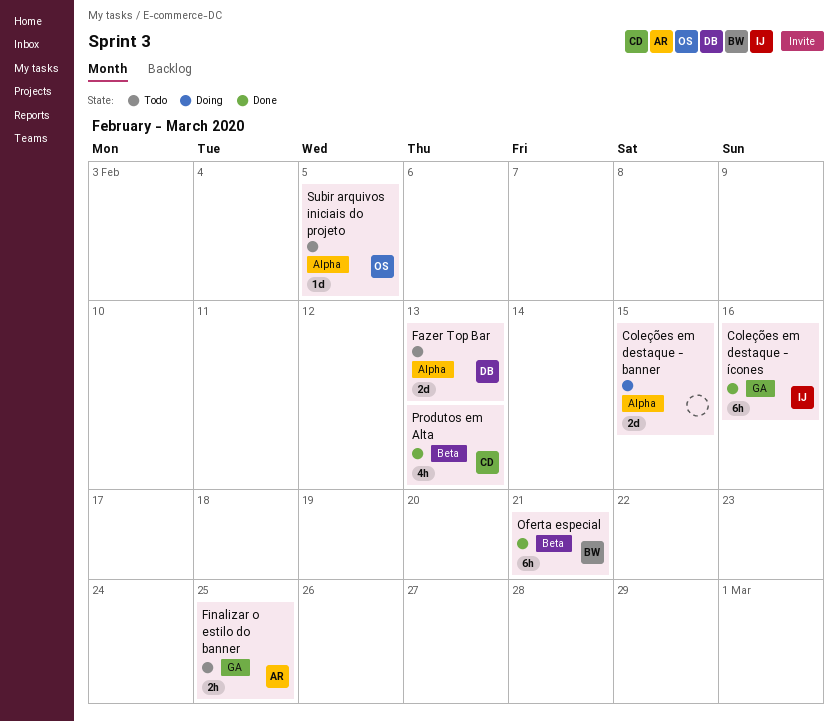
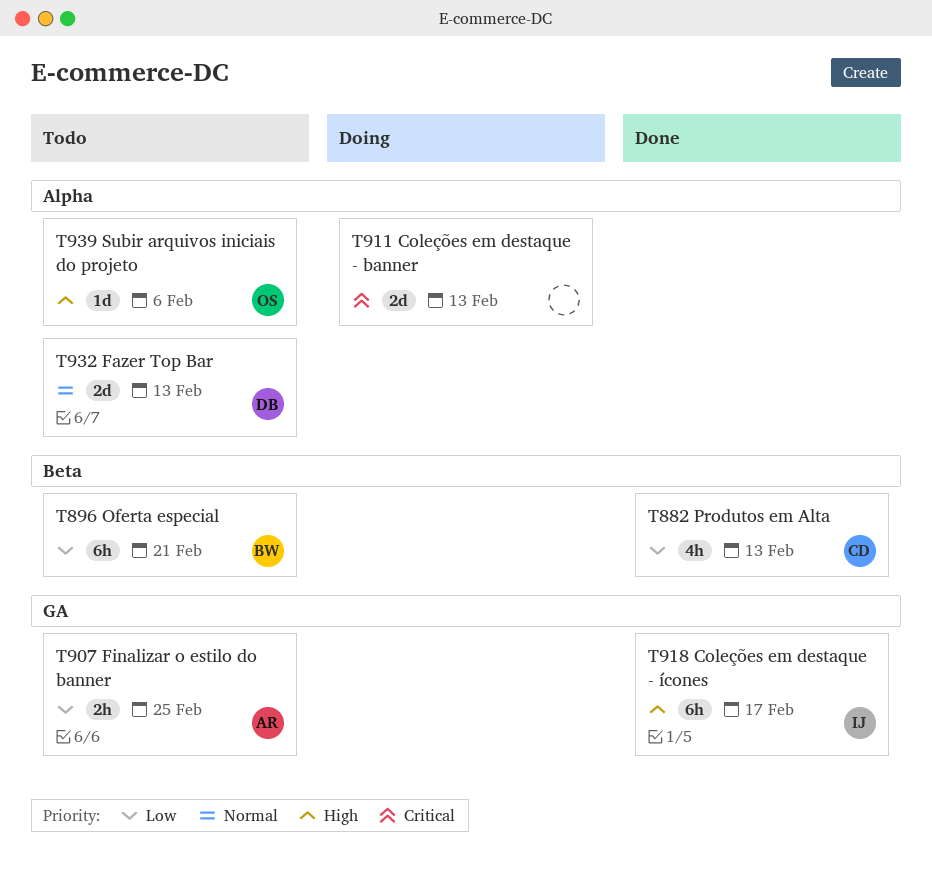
Coleções em destaque - banner, due: Feb 15 -> Feb 13
Coleções em destaque - ícones, due: Feb 16 -> Feb 17
Oferta especial, status: Done -> Todo
Subir arquivos iniciais do projeto, due: Feb 5 -> Feb 6

